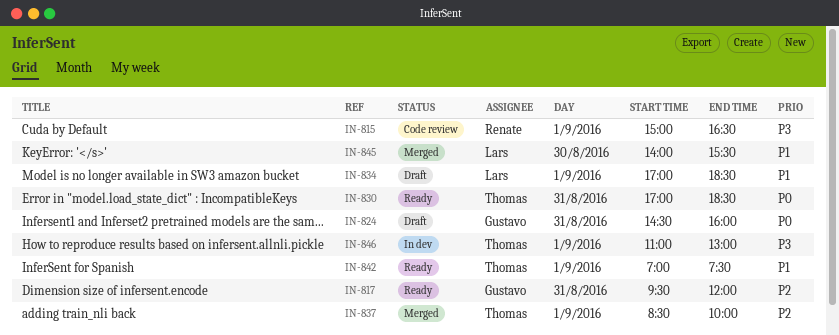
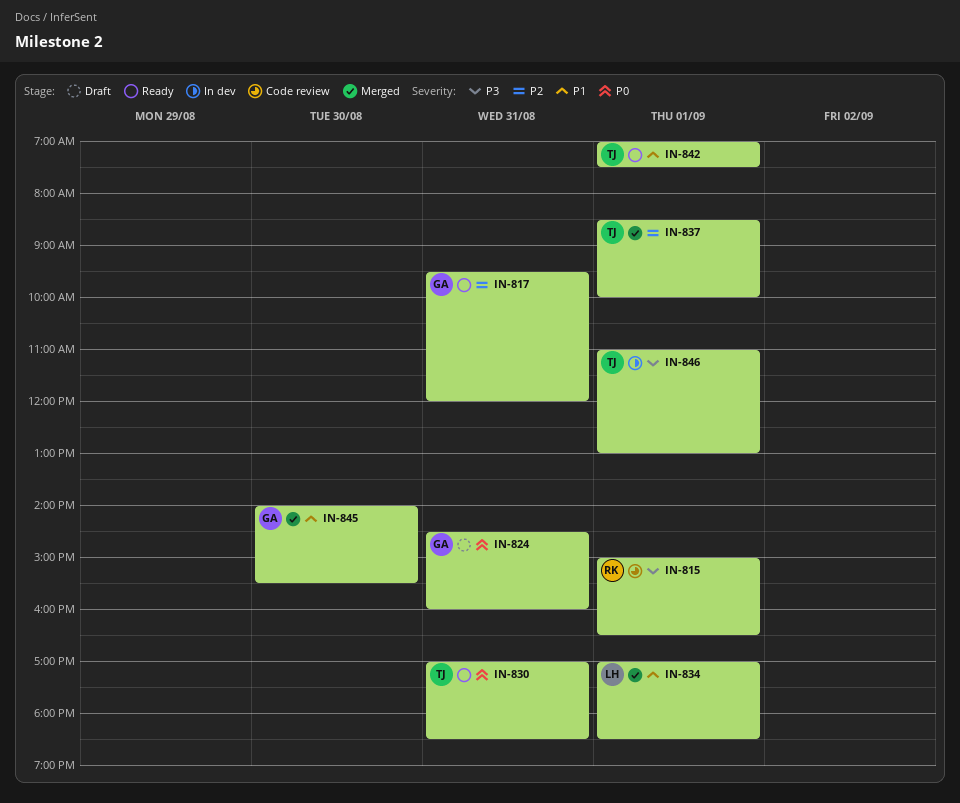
IN-834, status: Draft -> Merged
IN-845, owner: Lars -> Gustavo

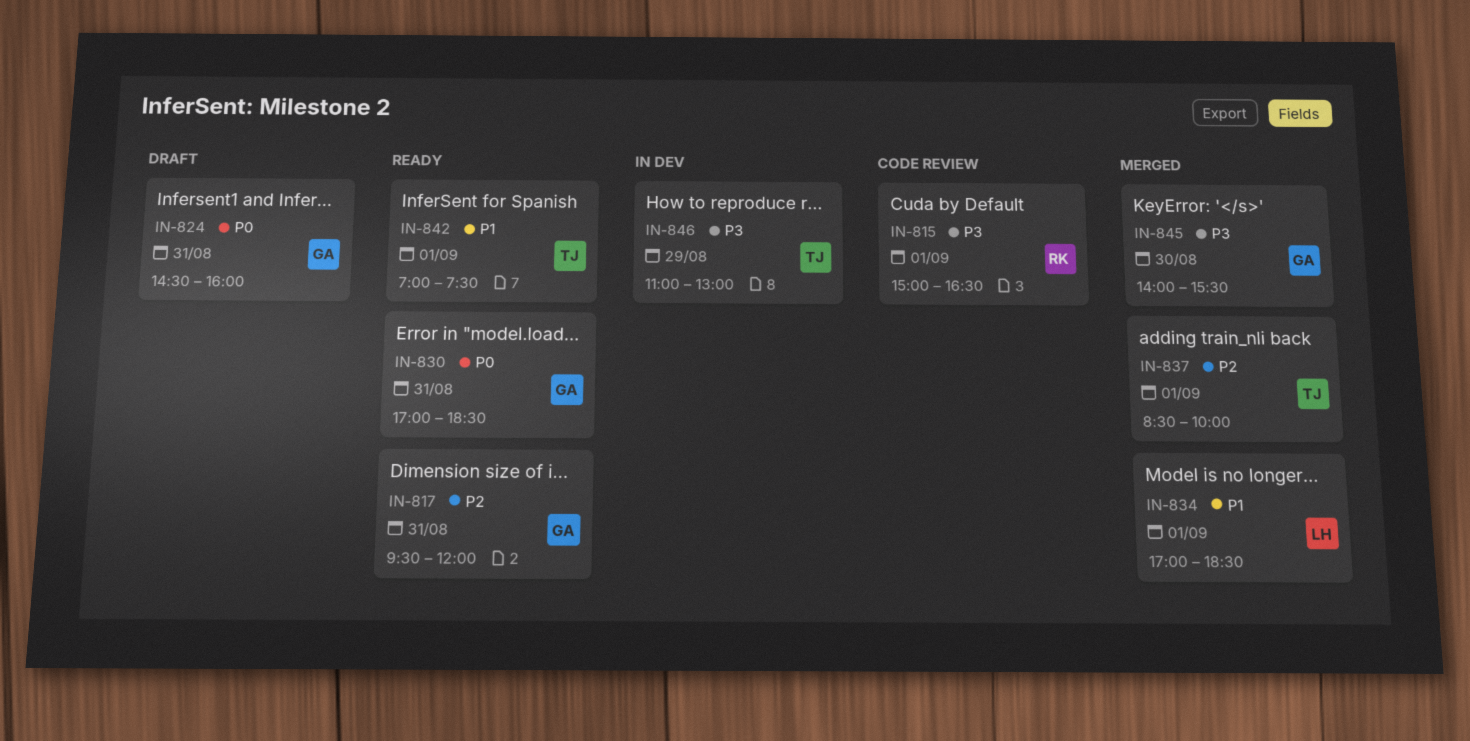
IN-830, owner: TJ -> GA
IN-845, priority: P1 -> P3
IN-846, day: Sep 1 -> Aug 29

